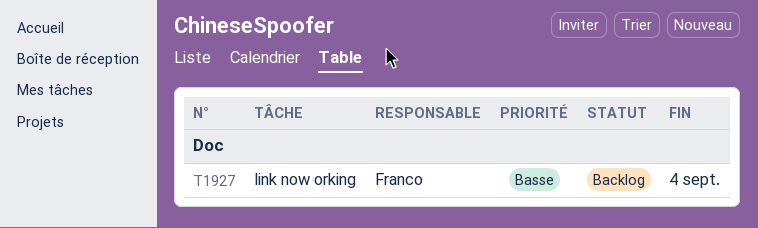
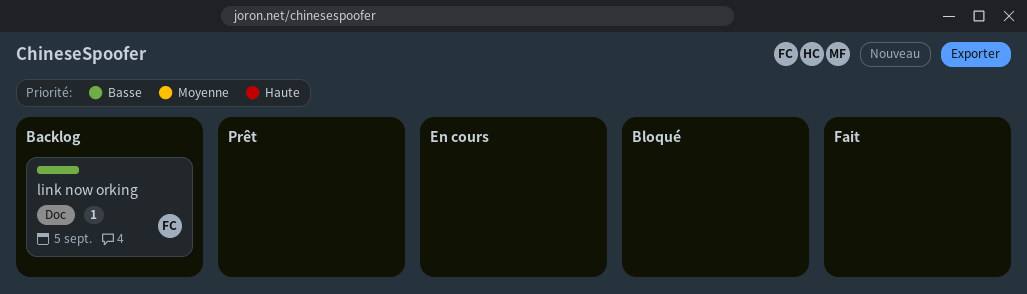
link now orking, due: Sep 4 -> Sep 5

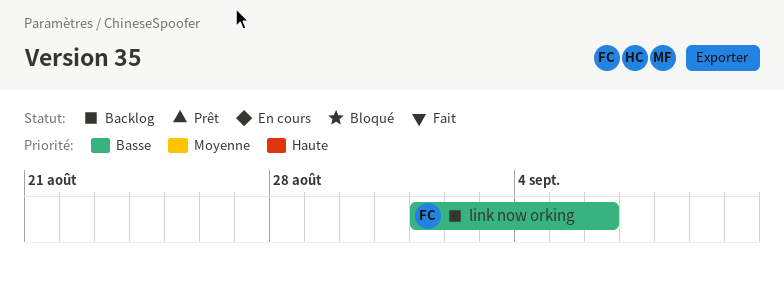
link now orking, due: Sep 5 -> Sep 6

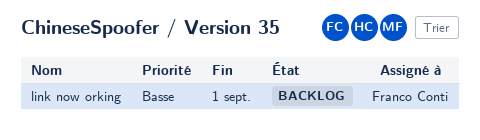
link now orking, due: Sep 6 -> Sep 1

